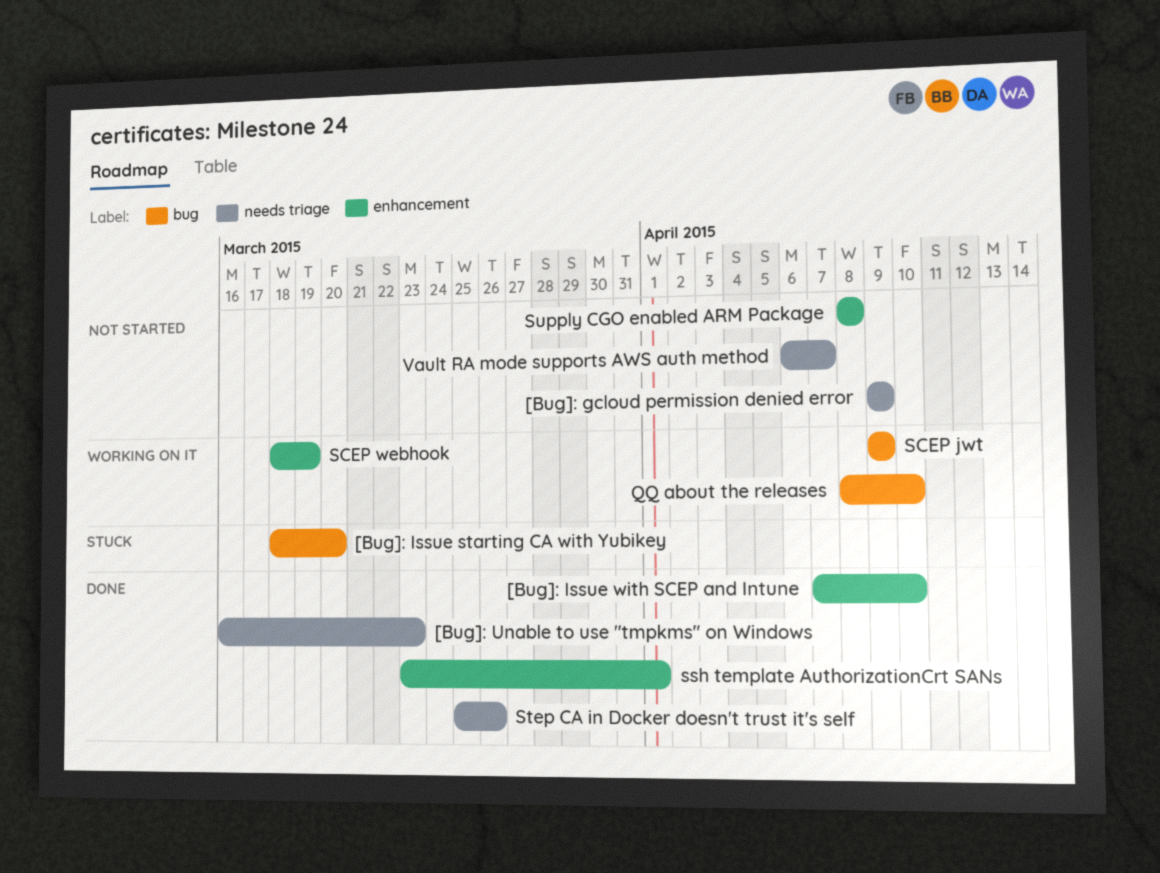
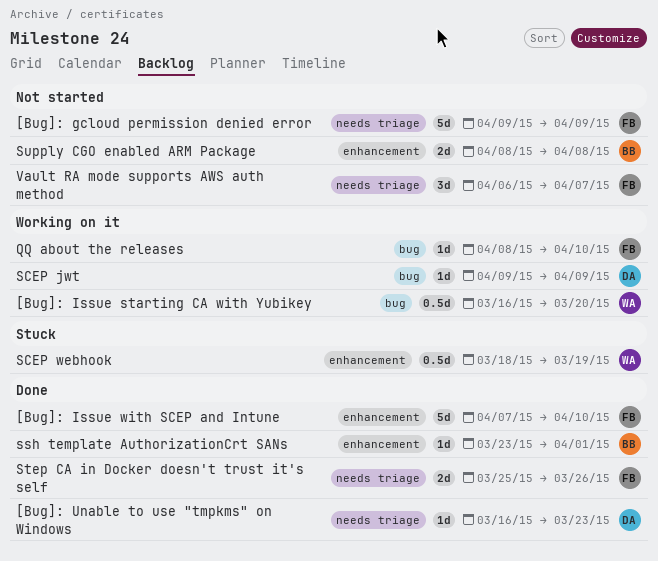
[Bug]: Issue starting CA with Yubikey, status: Stuck -> Working on it
[Bug]: Issue starting CA with Yubikey, start: Mar 18 -> Mar 16
SCEP webhook, status: Working on it -> Stuck

